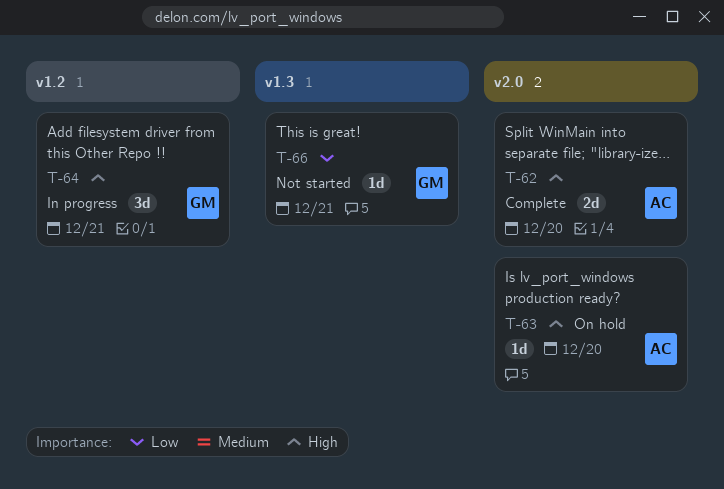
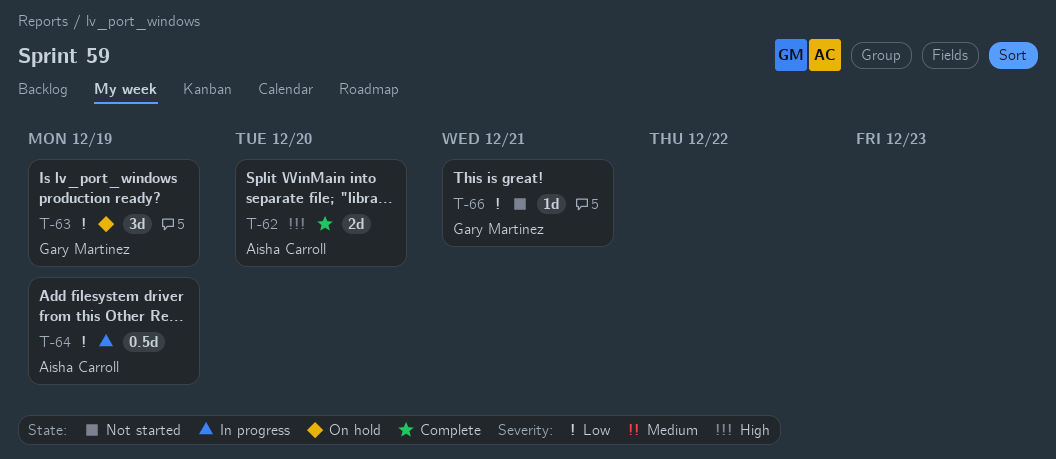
T-63, owner: Aisha Carroll -> Gary Martinez
T-63, priority: High -> Low
T-63, estimate: 1d -> 3d
T-63, due: Dec 20 -> Dec 19
T-64, owner: Gary Martinez -> Aisha Carroll
T-64, priority: High -> Low
T-64, estimate: 3d -> 0.5d
T-64, due: Dec 21 -> Dec 19

